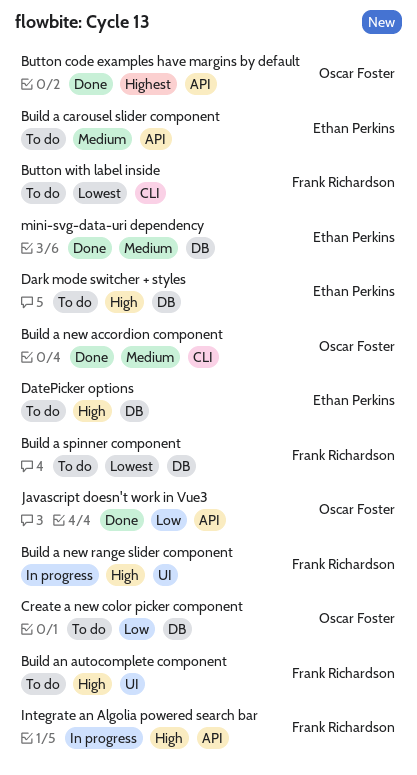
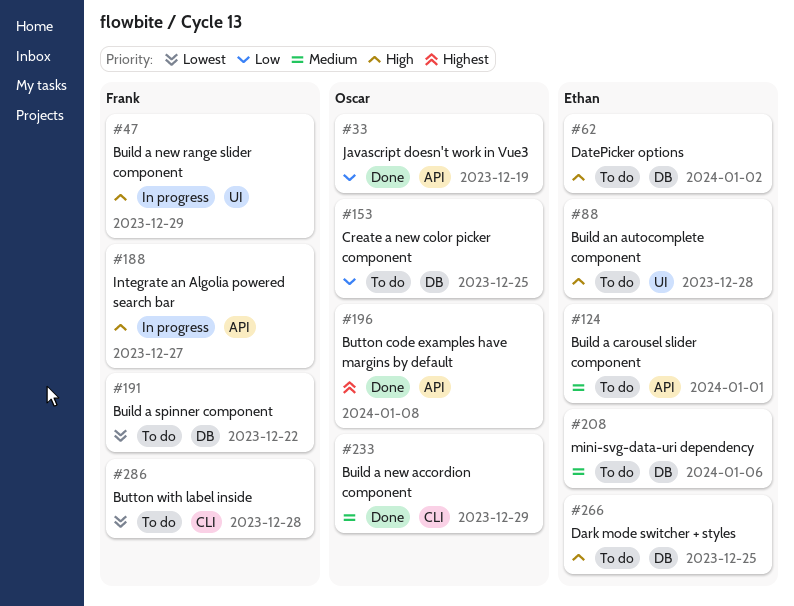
Build an autocomplete component, owner: Frank Richardson -> Ethan Perkins
mini-svg-data-uri dependency, status: Done -> To do

